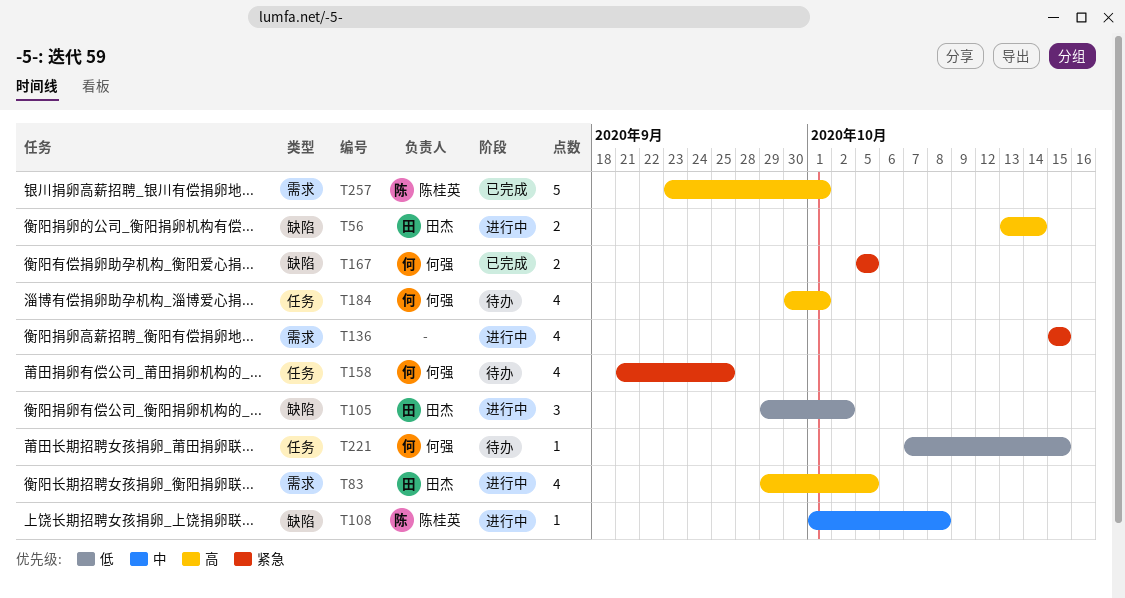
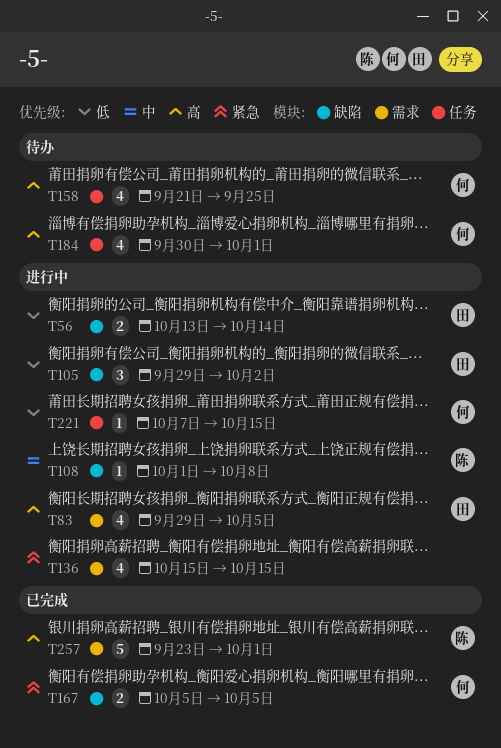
T56, priority: 高 -> 低
T158, priority: 紧急 -> 高
T221, status: 待办 -> 进行中

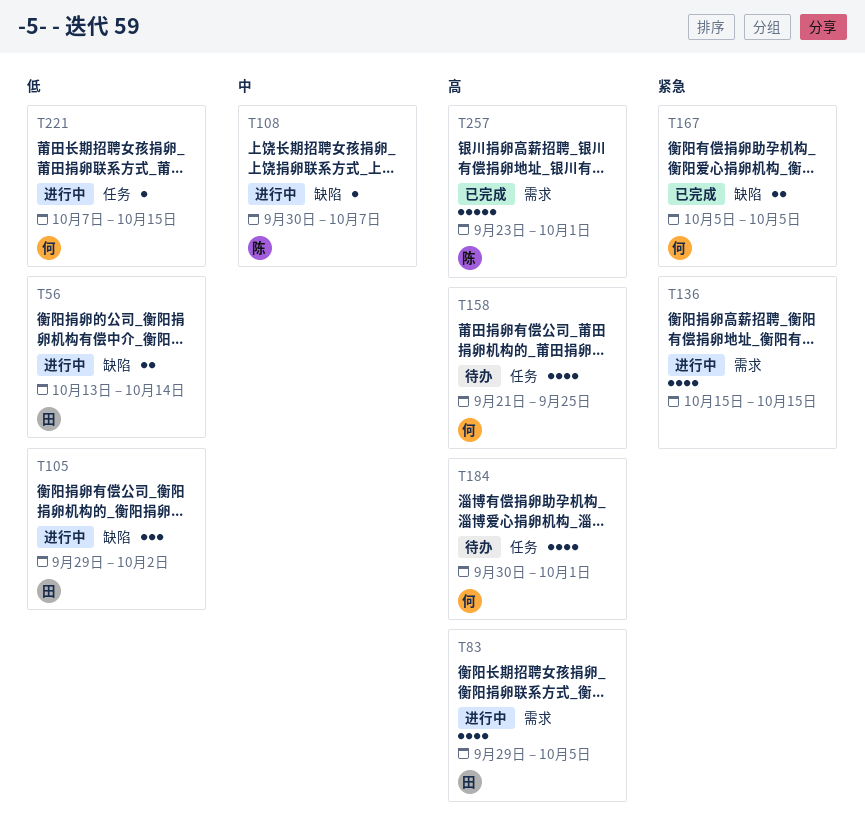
T108, start: Oct 1 -> Sep 30
T108, due: Oct 8 -> Oct 7

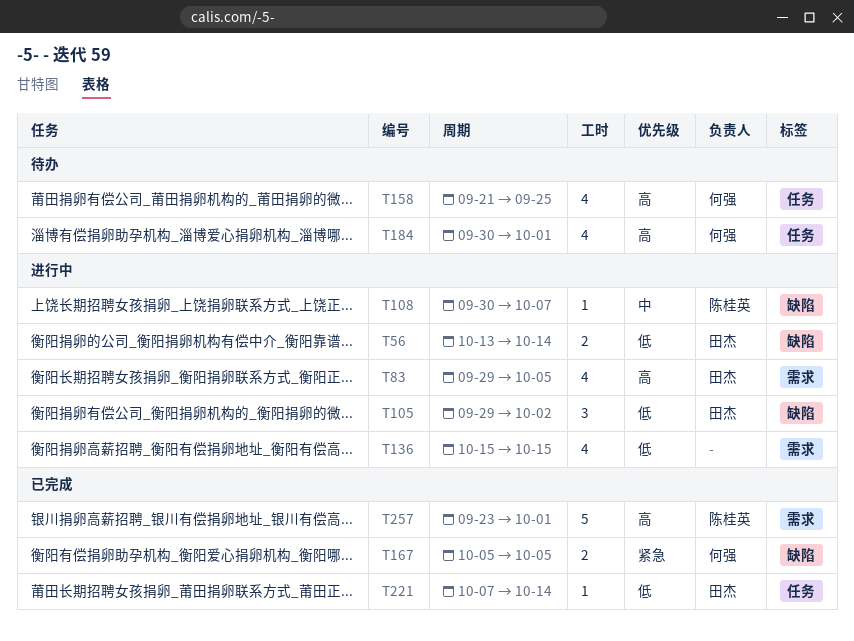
T136, priority: 紧急 -> 低
T221, status: 进行中 -> 已完成
T221, owner: 何强 -> 田杰
T221, due: Oct 15 -> Oct 14

